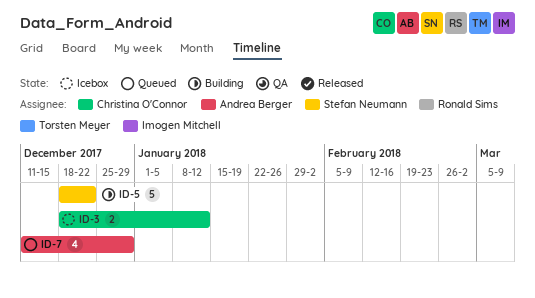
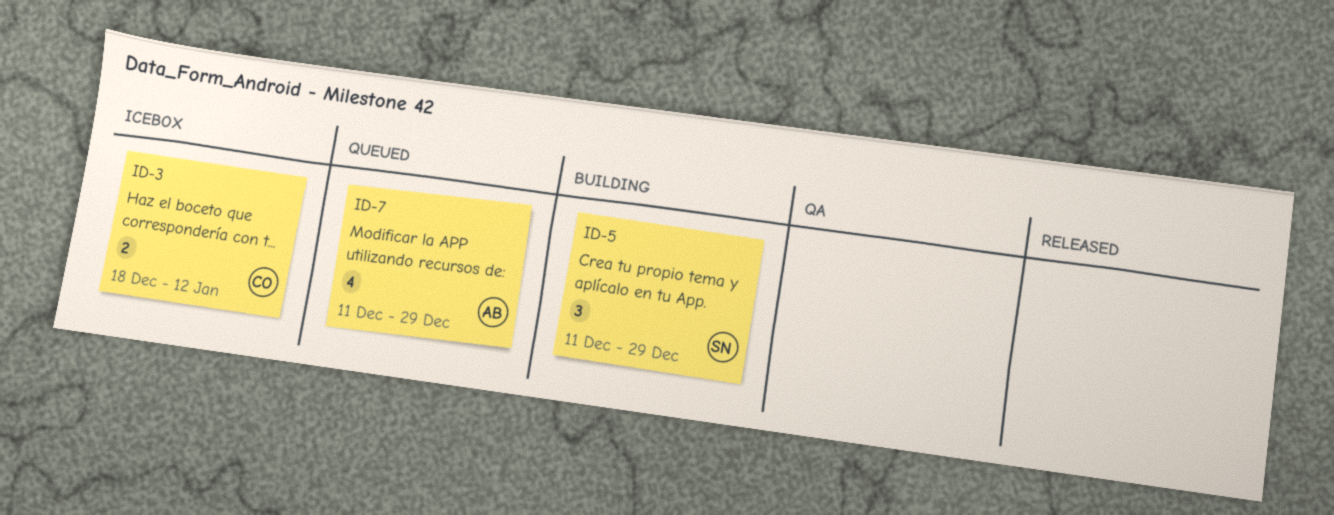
ID-5, estimate: 5 -> 3
ID-5, start: Dec 18 -> Dec 11
ID-5, due: Dec 22 -> Dec 29

